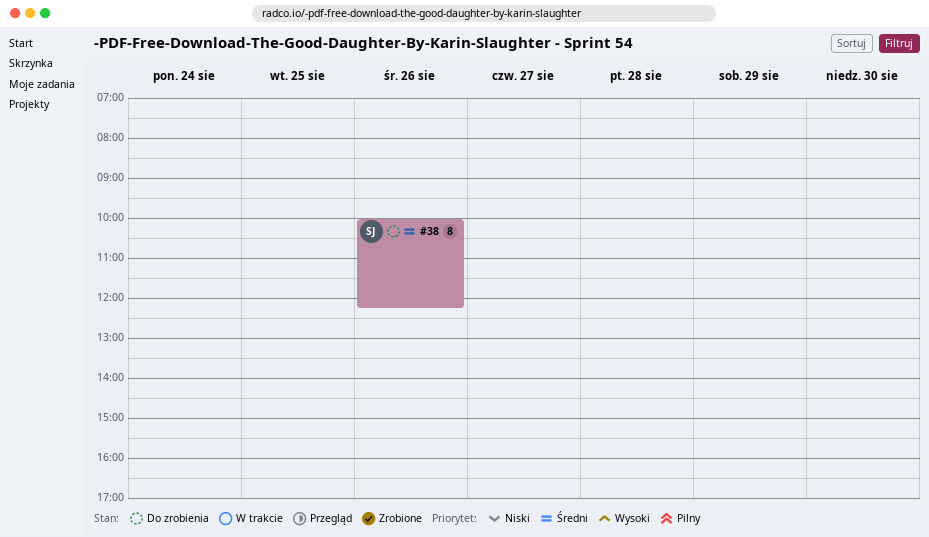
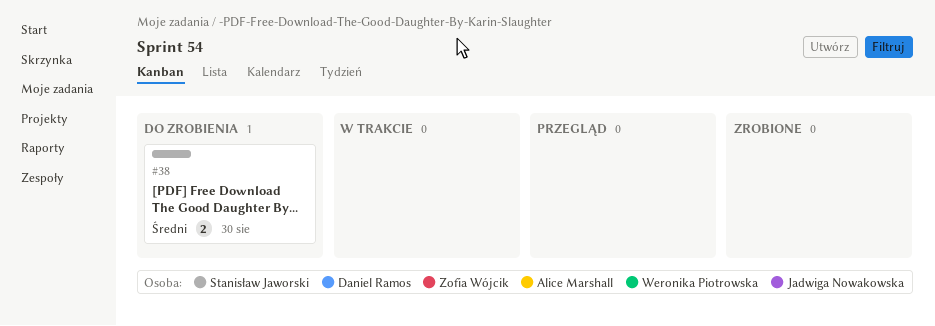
#38, estimate: 8 -> 2
#38, day: Aug 26 -> Aug 30

